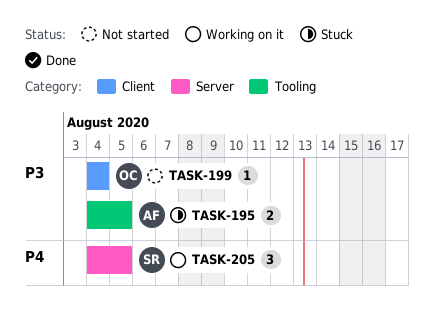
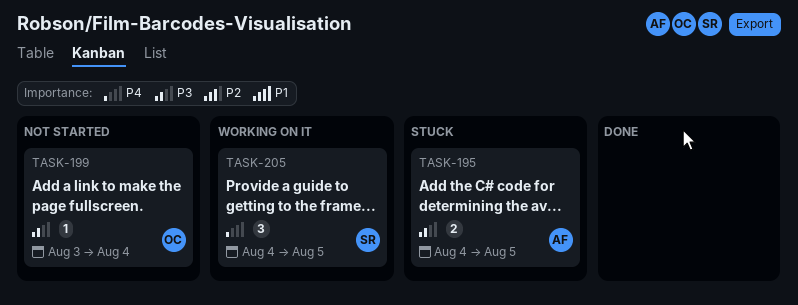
TASK-199, start: Aug 4 -> Aug 3

